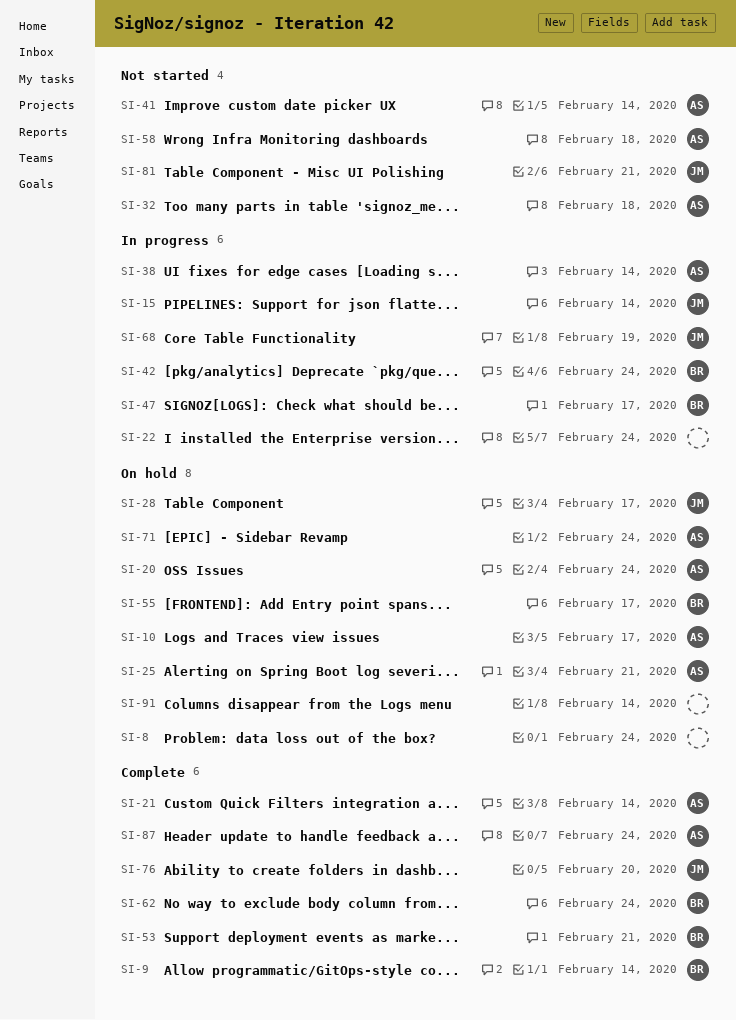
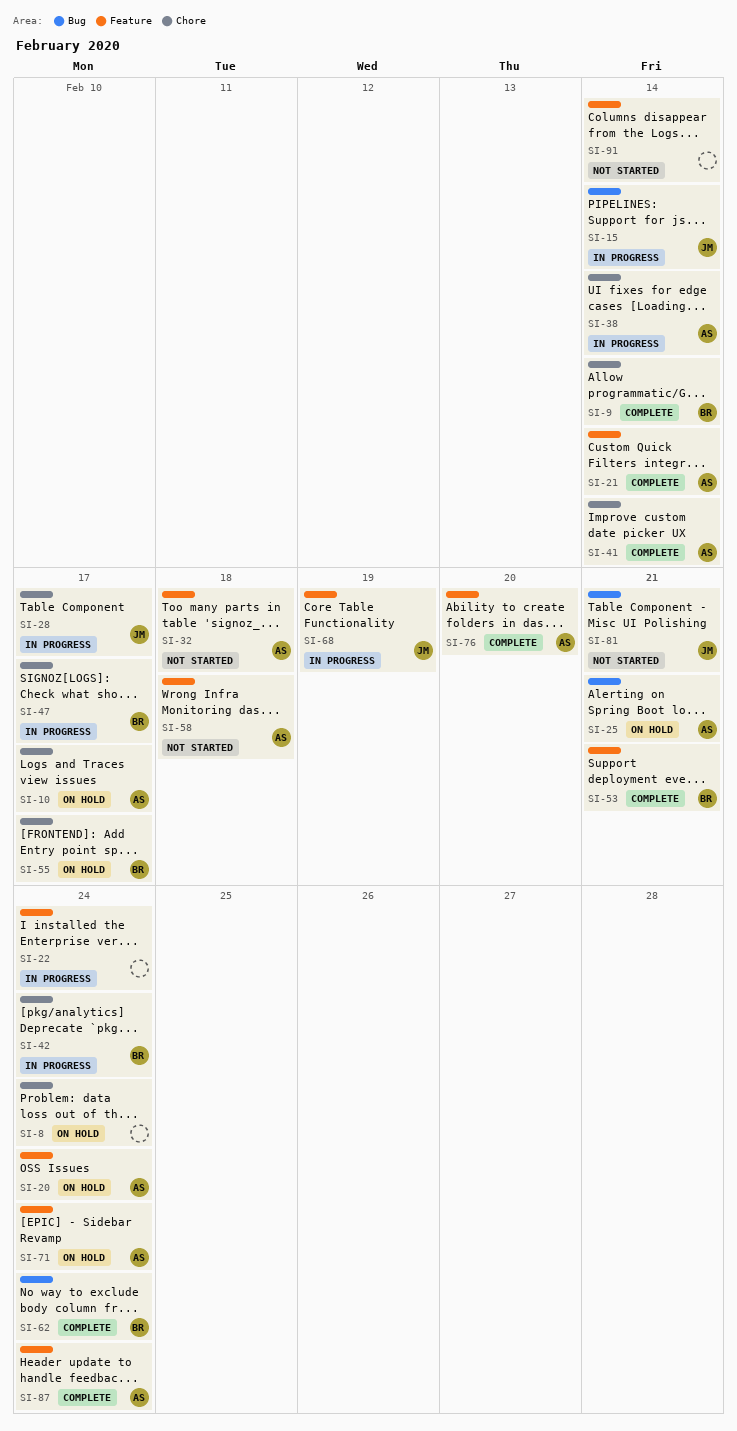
SI-28, status: On hold -> In progress
SI-41, status: Not started -> Complete
SI-76, owner: JM -> AS
SI-91, status: On hold -> Not started

